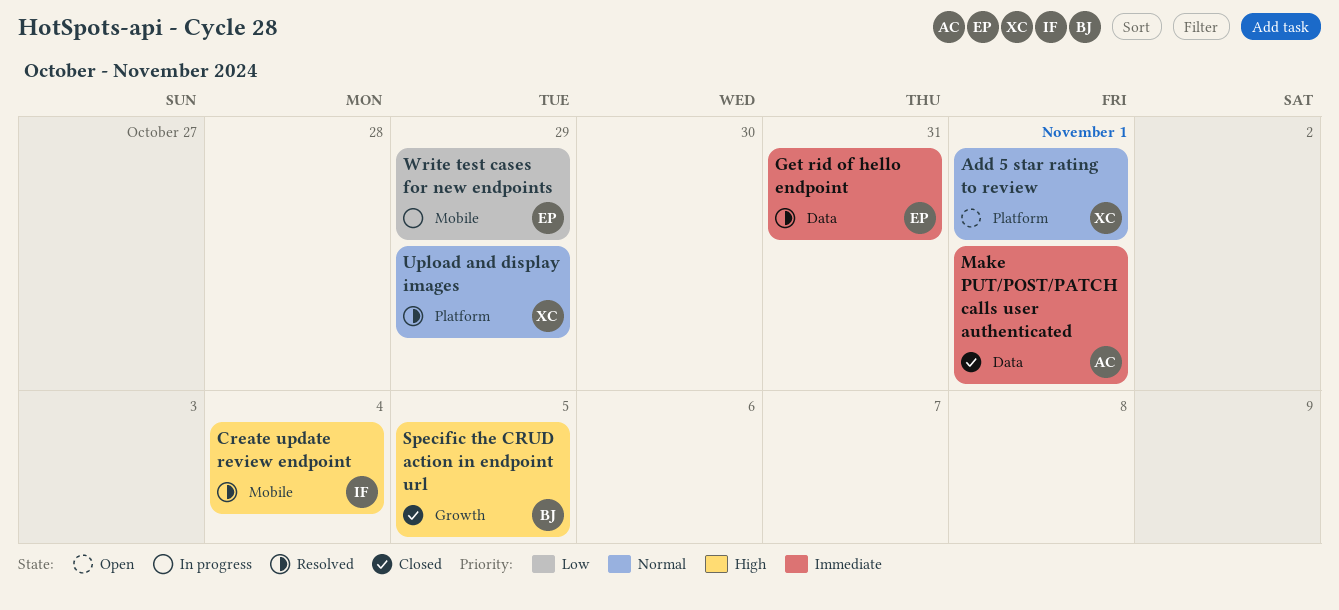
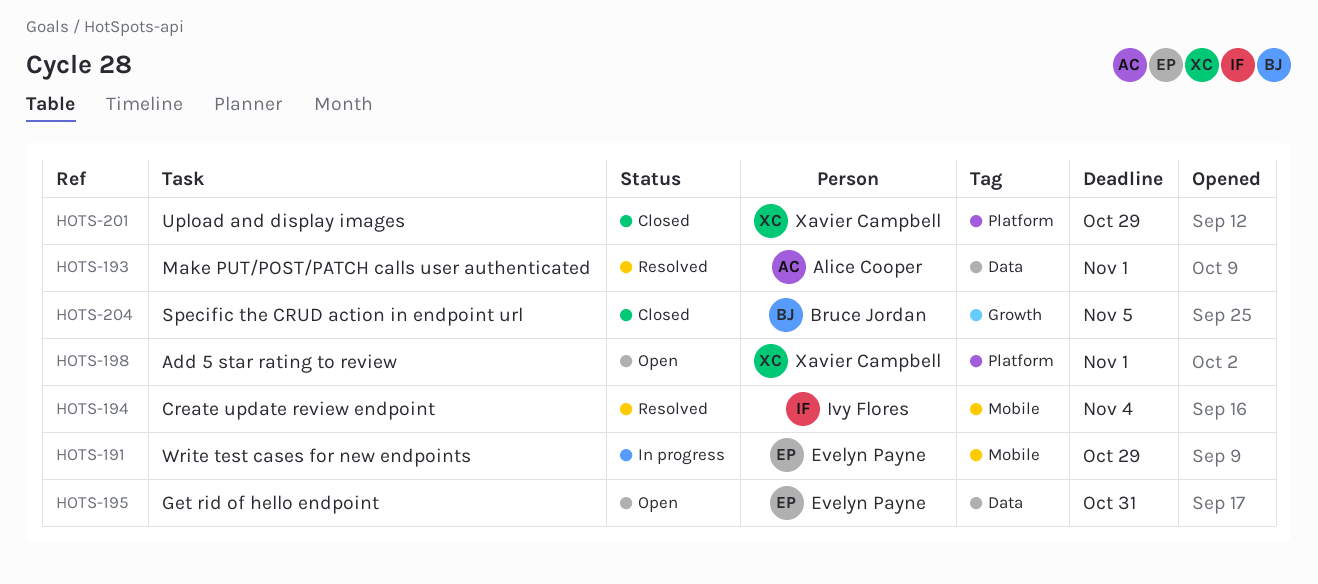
Get rid of hello endpoint, status: Resolved -> Open
Make PUT/POST/PATCH calls user authenticated, status: Closed -> Resolved
Upload and display images, status: Resolved -> Closed

